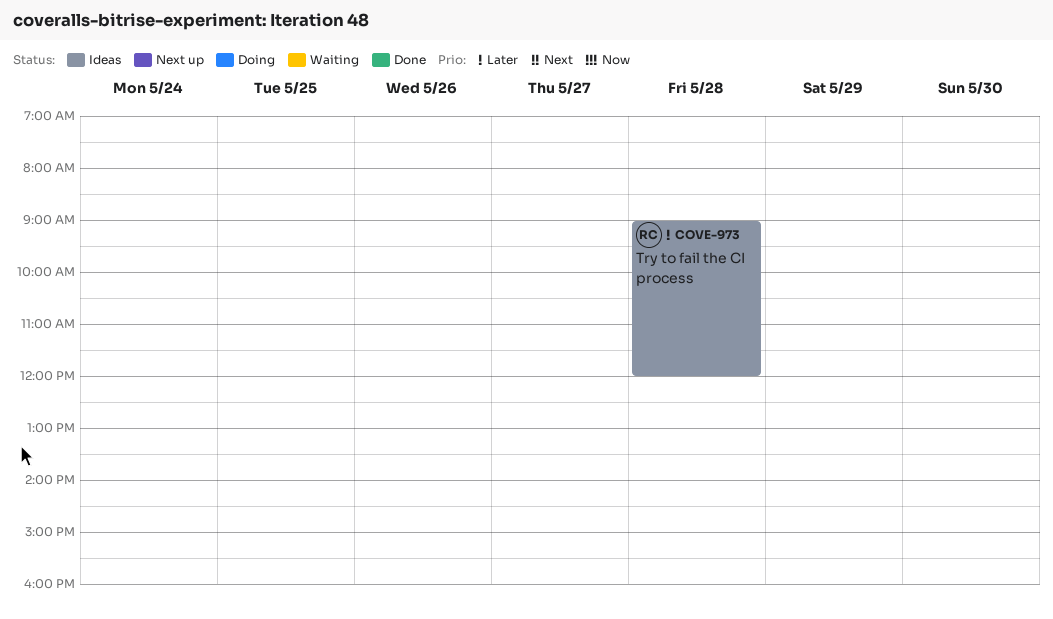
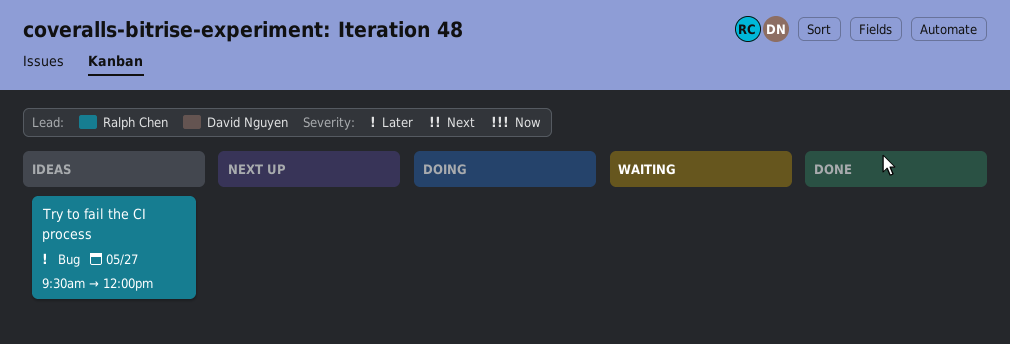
Try to fail the CI process, day: May 28 -> May 27
Try to fail the CI process, begins: 09:00 -> 09:30

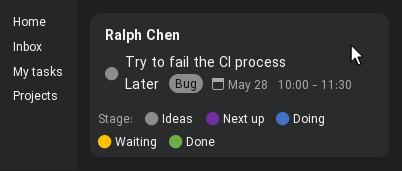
Try to fail the CI process, day: May 27 -> May 28
Try to fail the CI process, begins: 09:30 -> 10:00
Try to fail the CI process, ends: 12:00 -> 11:30

